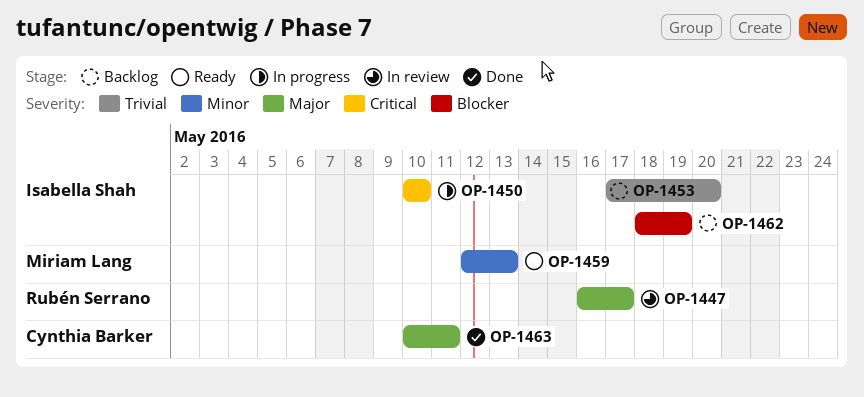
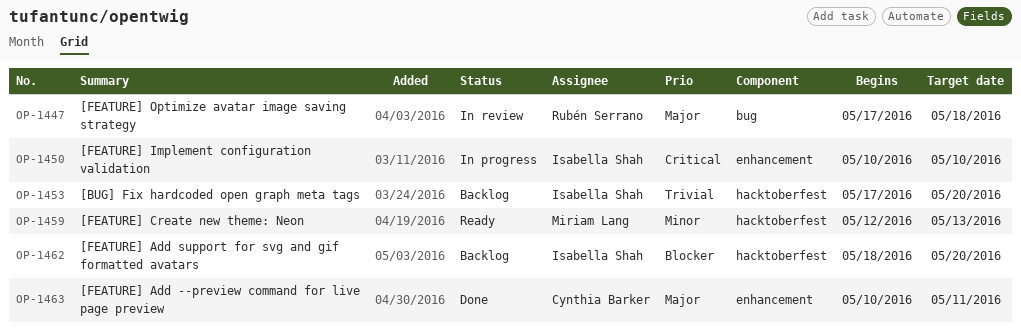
OP-1447, start: May 16 -> May 17
OP-1447, due: May 17 -> May 18
OP-1462, due: May 19 -> May 20

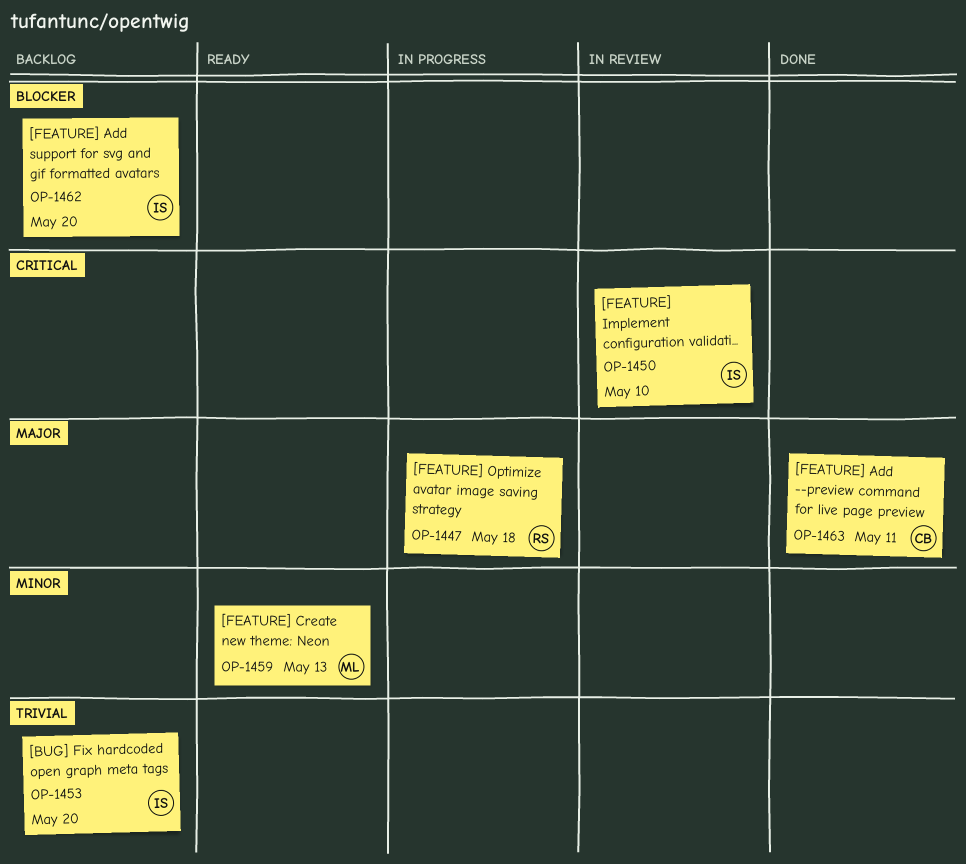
OP-1447, status: In review -> In progress
OP-1450, status: In progress -> In review

